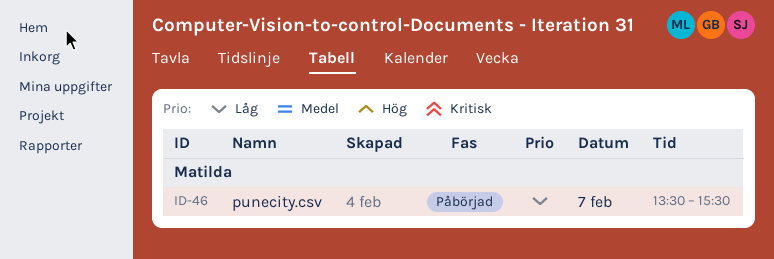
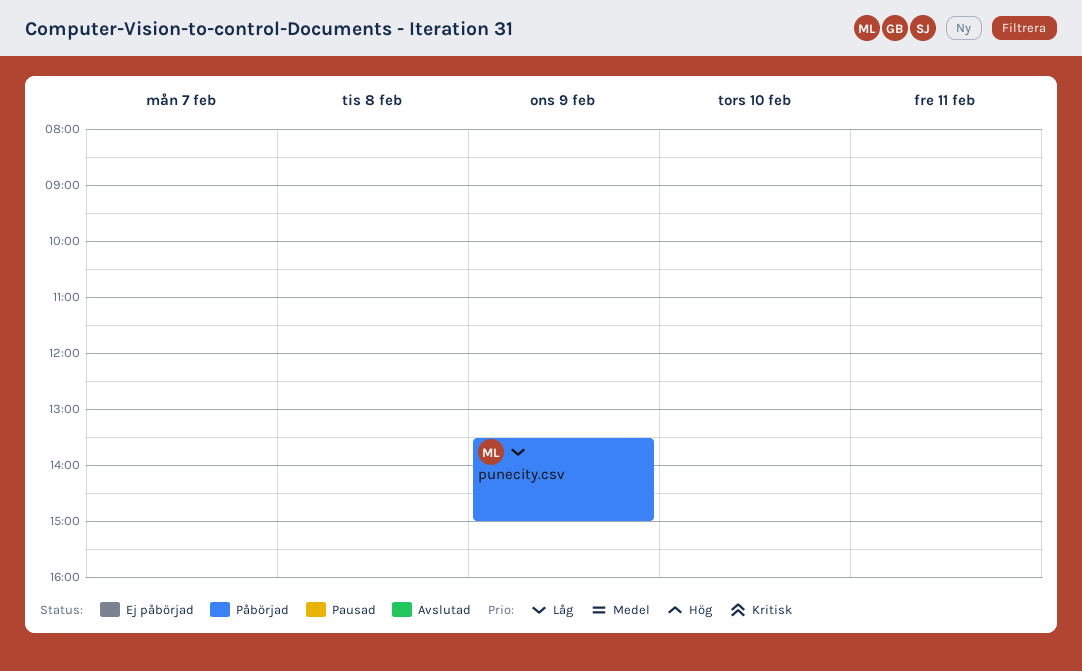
punecity.csv, day: Feb 7 -> Feb 9
punecity.csv, ends: 15:30 -> 15:00

